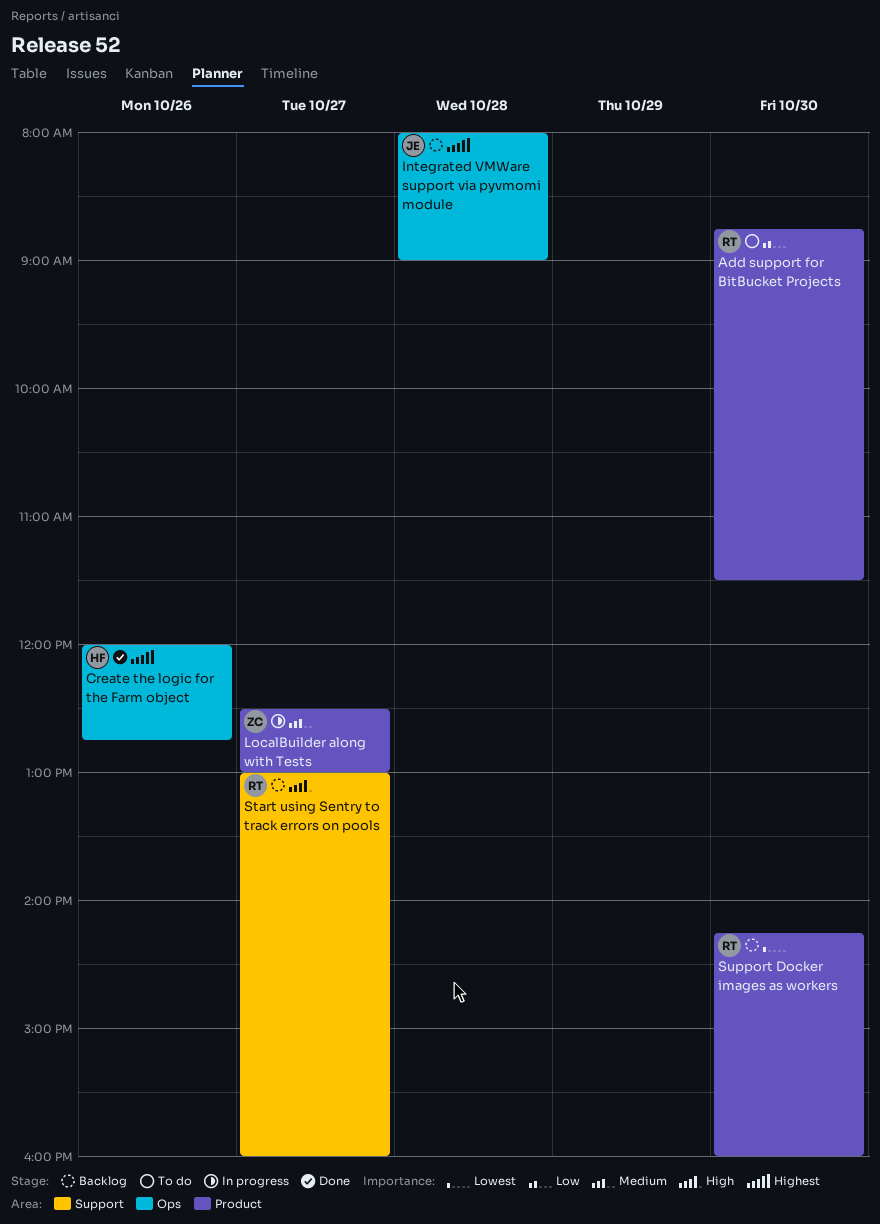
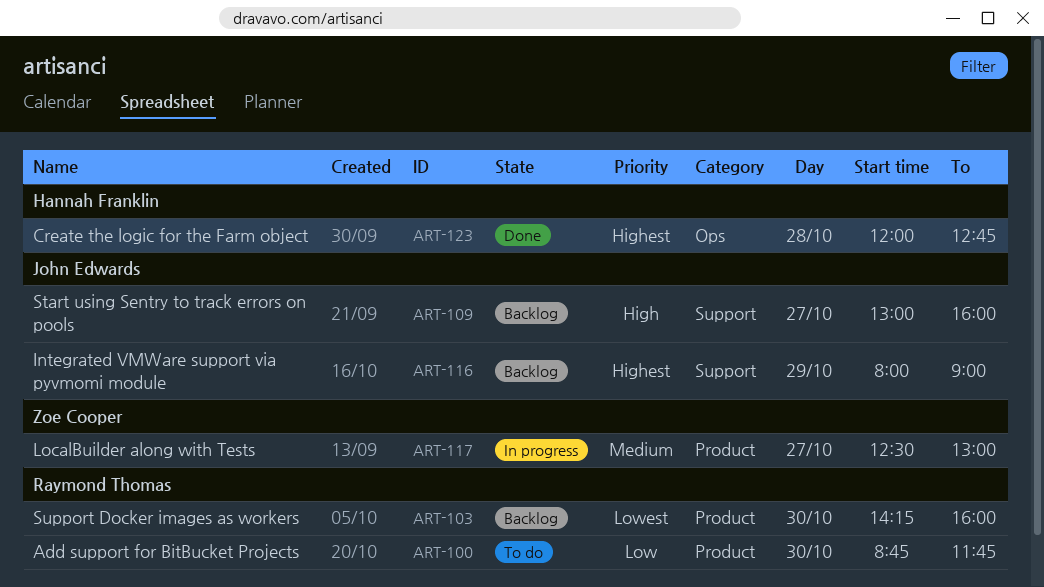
Add support for BitBucket Projects, ends: 11:30 -> 11:45
Create the logic for the Farm object, day: Oct 26 -> Oct 28
Integrated VMWare support via pyvmomi module, label: Ops -> Support
Integrated VMWare support via pyvmomi module, day: Oct 28 -> Oct 29
Start using Sentry to track errors on pools, owner: Raymond Thomas -> John Edwards

